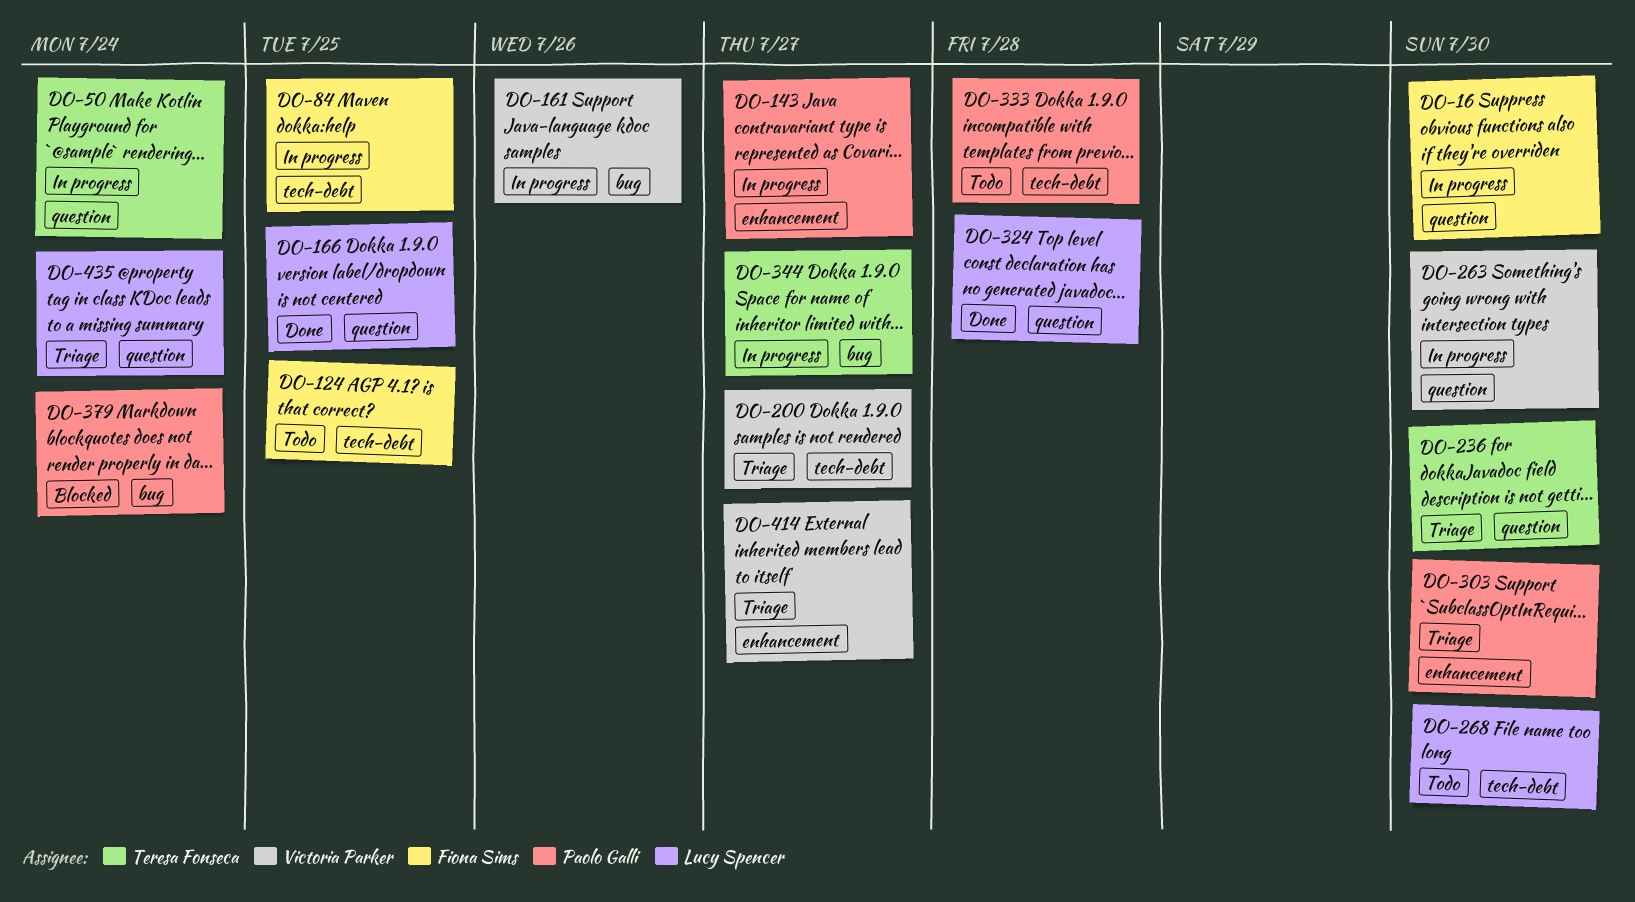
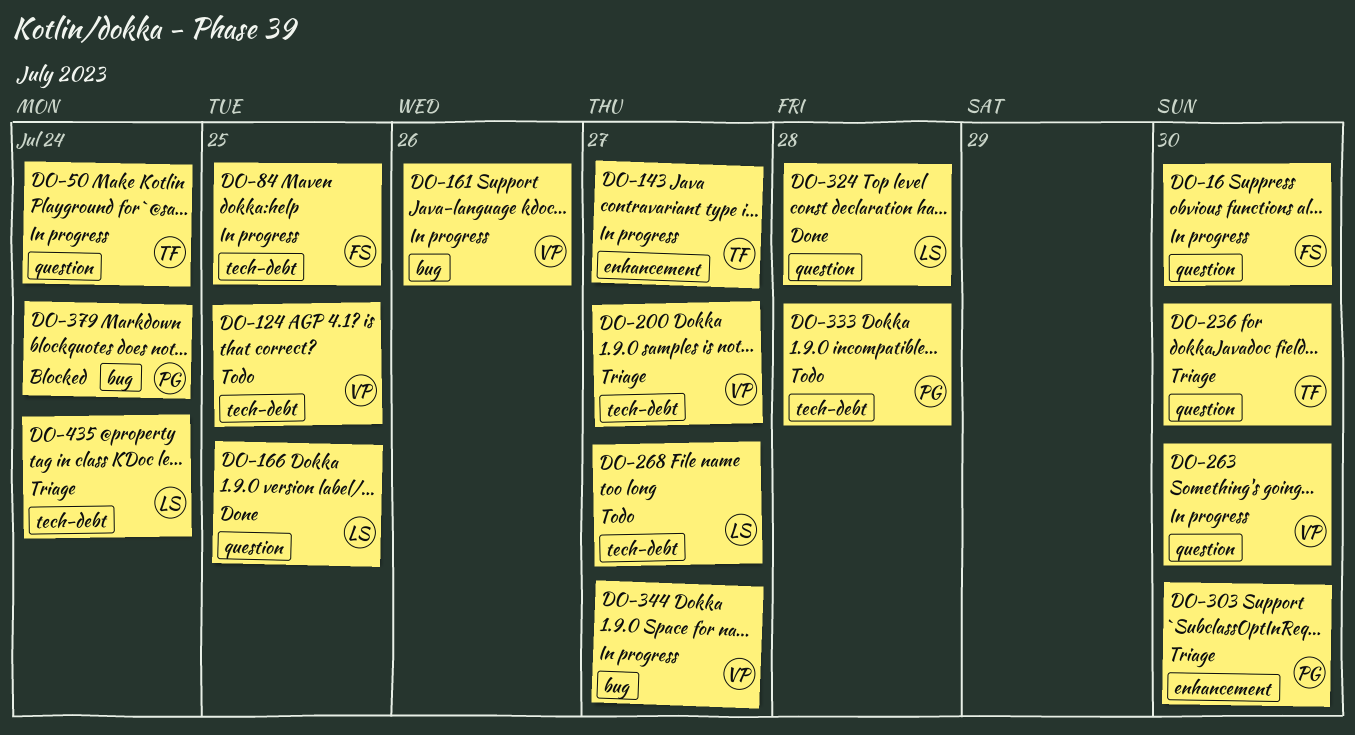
DO-124, owner: Fiona Sims -> Victoria Parker
DO-143, owner: Paolo Galli -> Teresa Fonseca
DO-268, due: Jul 30 -> Jul 27
DO-344, owner: Teresa Fonseca -> Victoria Parker
DO-414: present -> none
DO-435, label: question -> tech-debt

